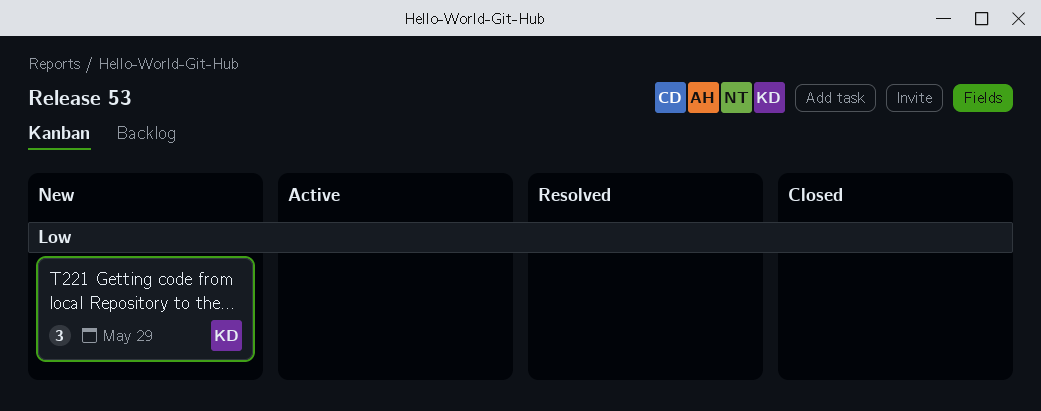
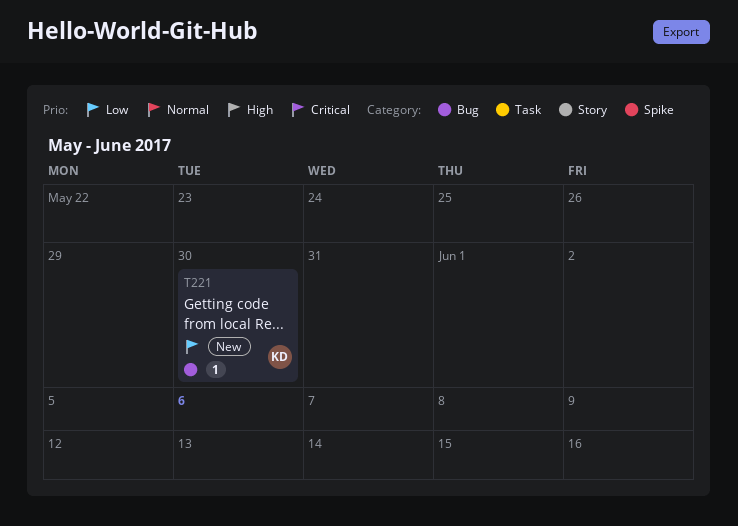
T221, estimate: 3 -> 1
T221, due: May 29 -> May 30

